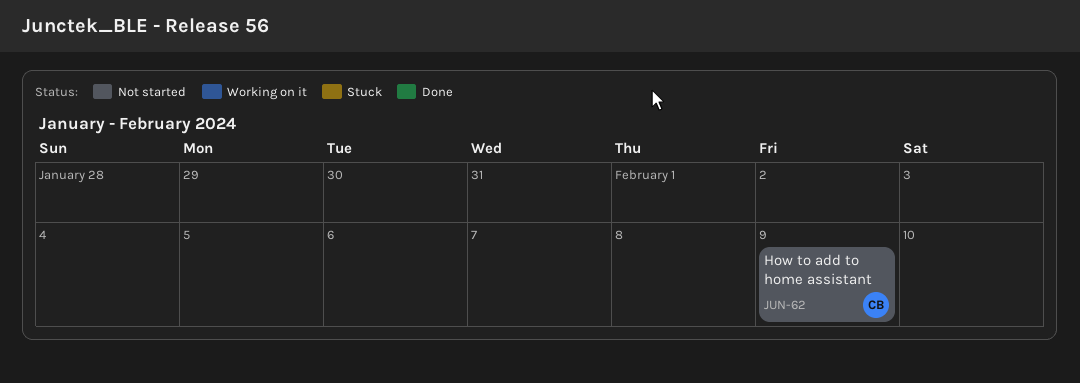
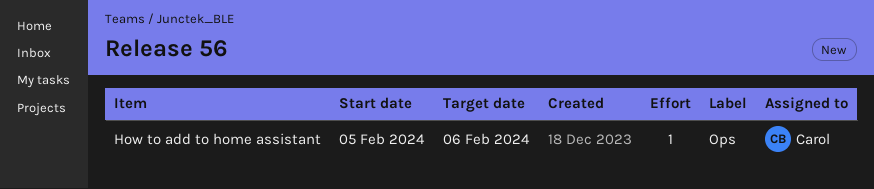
How to add to home assistant, due: Feb 9 -> Feb 6

